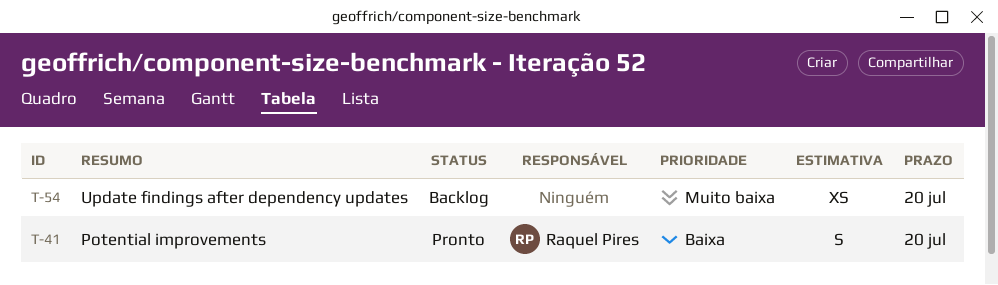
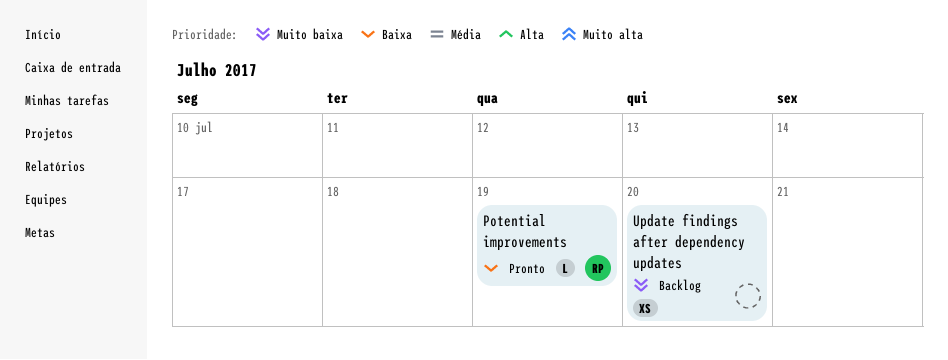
Potential improvements, estimate: S -> L
Potential improvements, due: Jul 20 -> Jul 19

